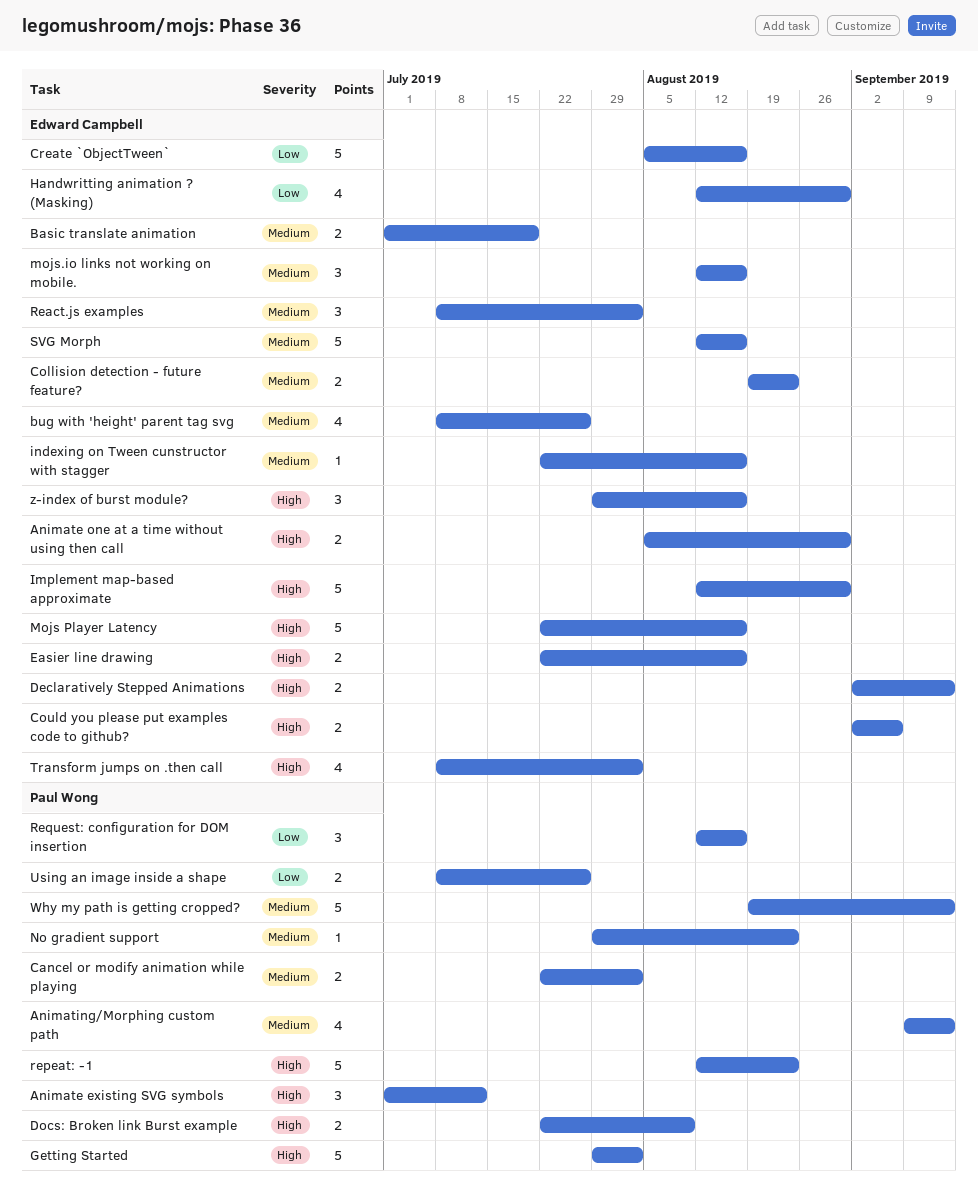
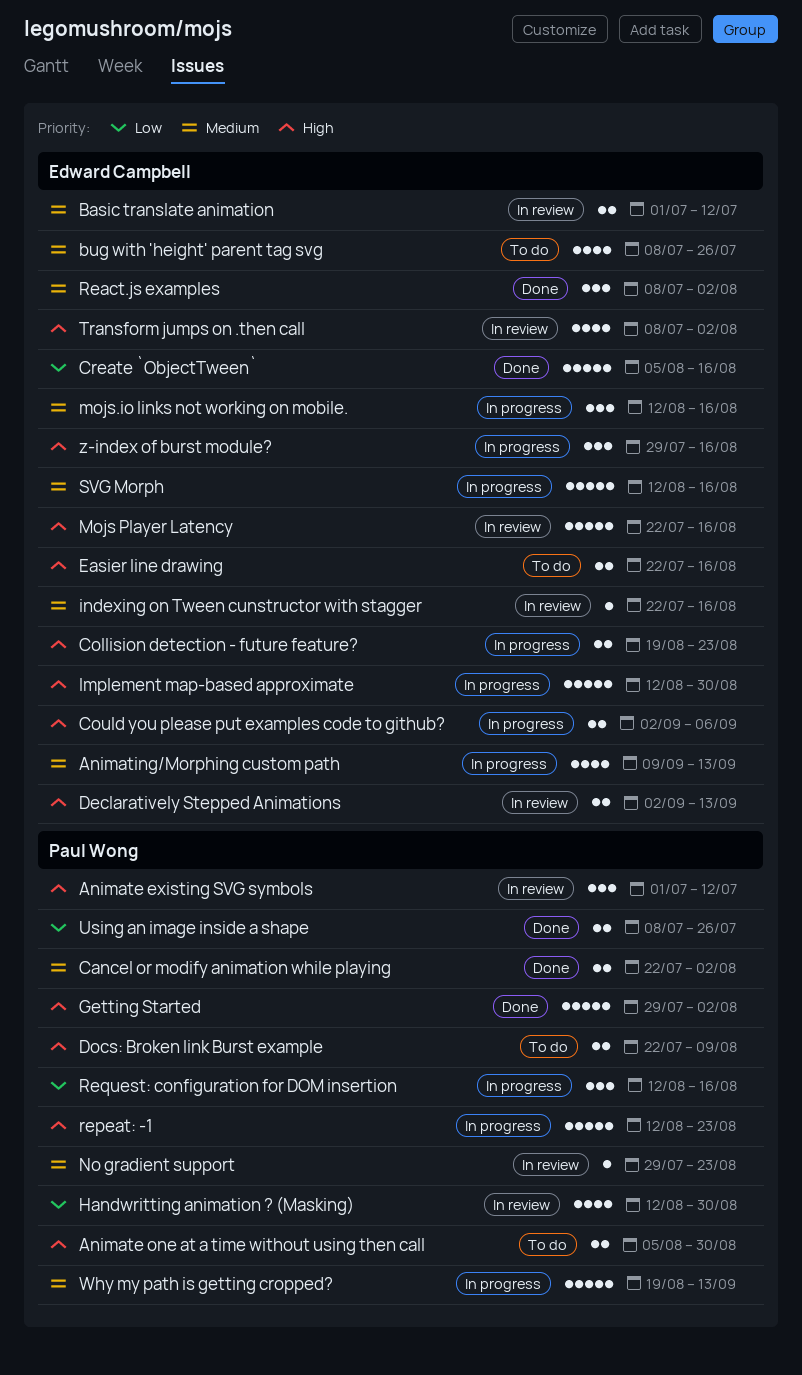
Animate one at a time without using then call, owner: Edward Campbell -> Paul Wong
Animating/Morphing custom path, owner: Paul Wong -> Edward Campbell
Basic translate animation, due: Jul 19 -> Jul 12
Collision detection - future feature?, priority: Medium -> High
Handwritting animation ? (Masking), owner: Edward Campbell -> Paul Wong

